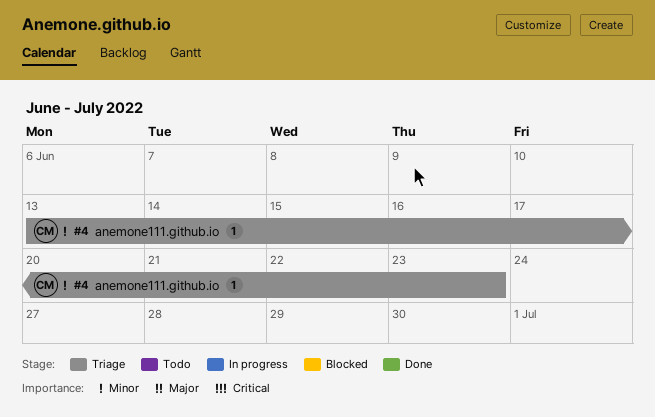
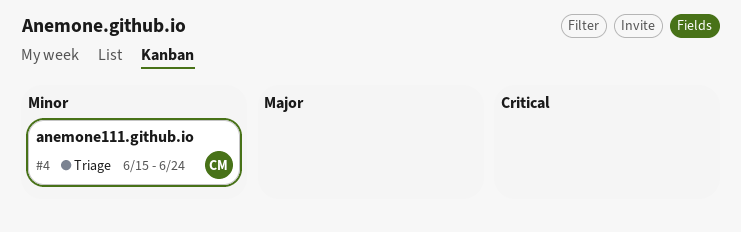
#4, start: Jun 13 -> Jun 15
#4, due: Jun 23 -> Jun 24

